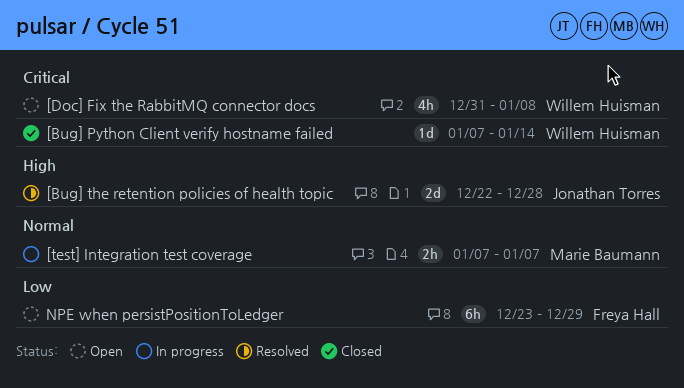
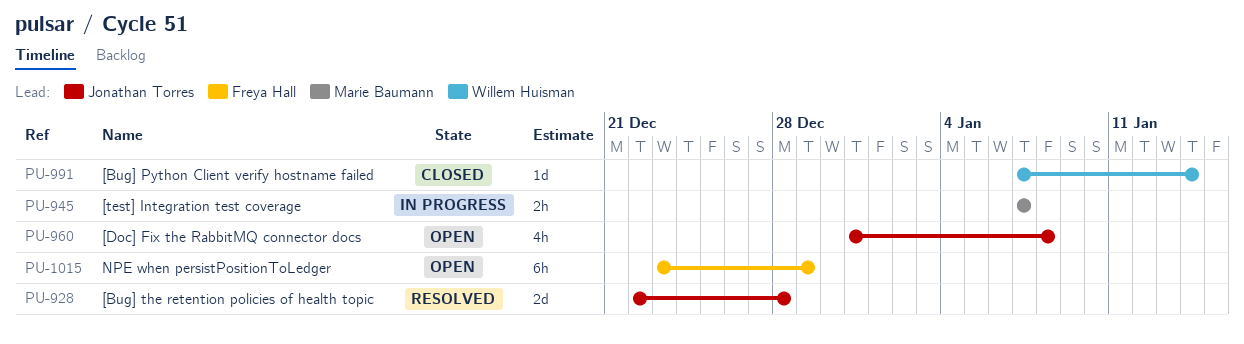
[Doc] Fix the RabbitMQ connector docs, owner: Willem Huisman -> Jonathan Torres

